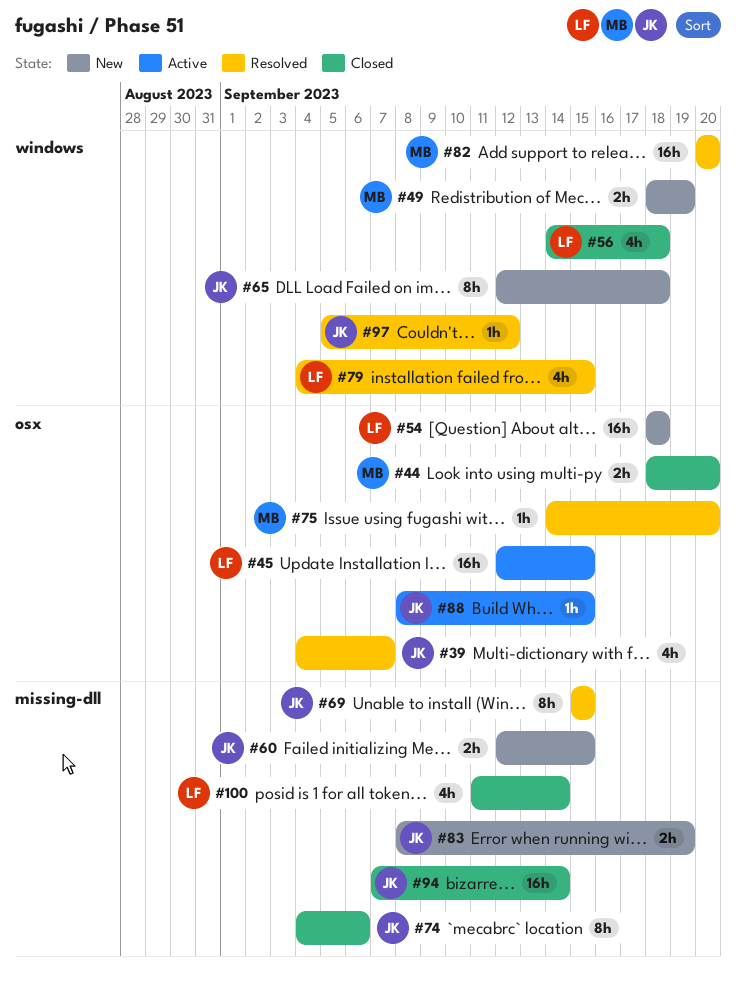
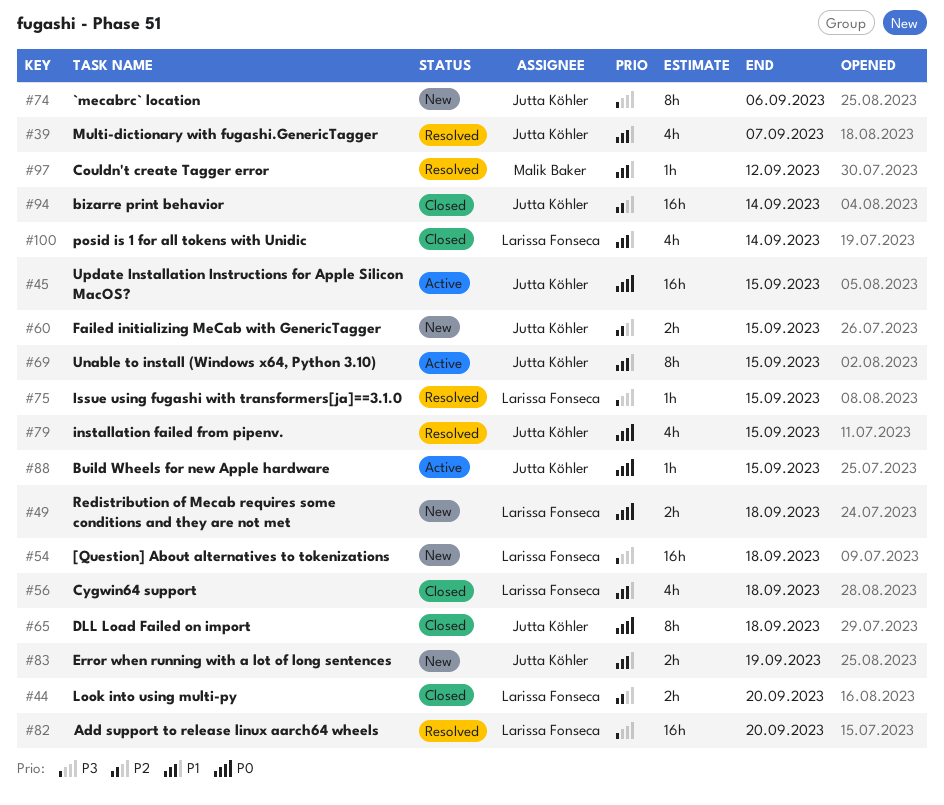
#44, owner: Malik Baker -> Larissa Fonseca
#45, owner: Larissa Fonseca -> Jutta Köhler
#49, owner: Malik Baker -> Larissa Fonseca
#49, due: Sep 19 -> Sep 18
#65, status: New -> Closed
#69, status: Resolved -> Active
#74, status: Closed -> New
#75, owner: Malik Baker -> Larissa Fonseca
#75, due: Sep 20 -> Sep 15
#79, owner: Larissa Fonseca -> Jutta Köhler
#82, owner: Malik Baker -> Larissa Fonseca
#97, owner: Jutta Köhler -> Malik Baker

